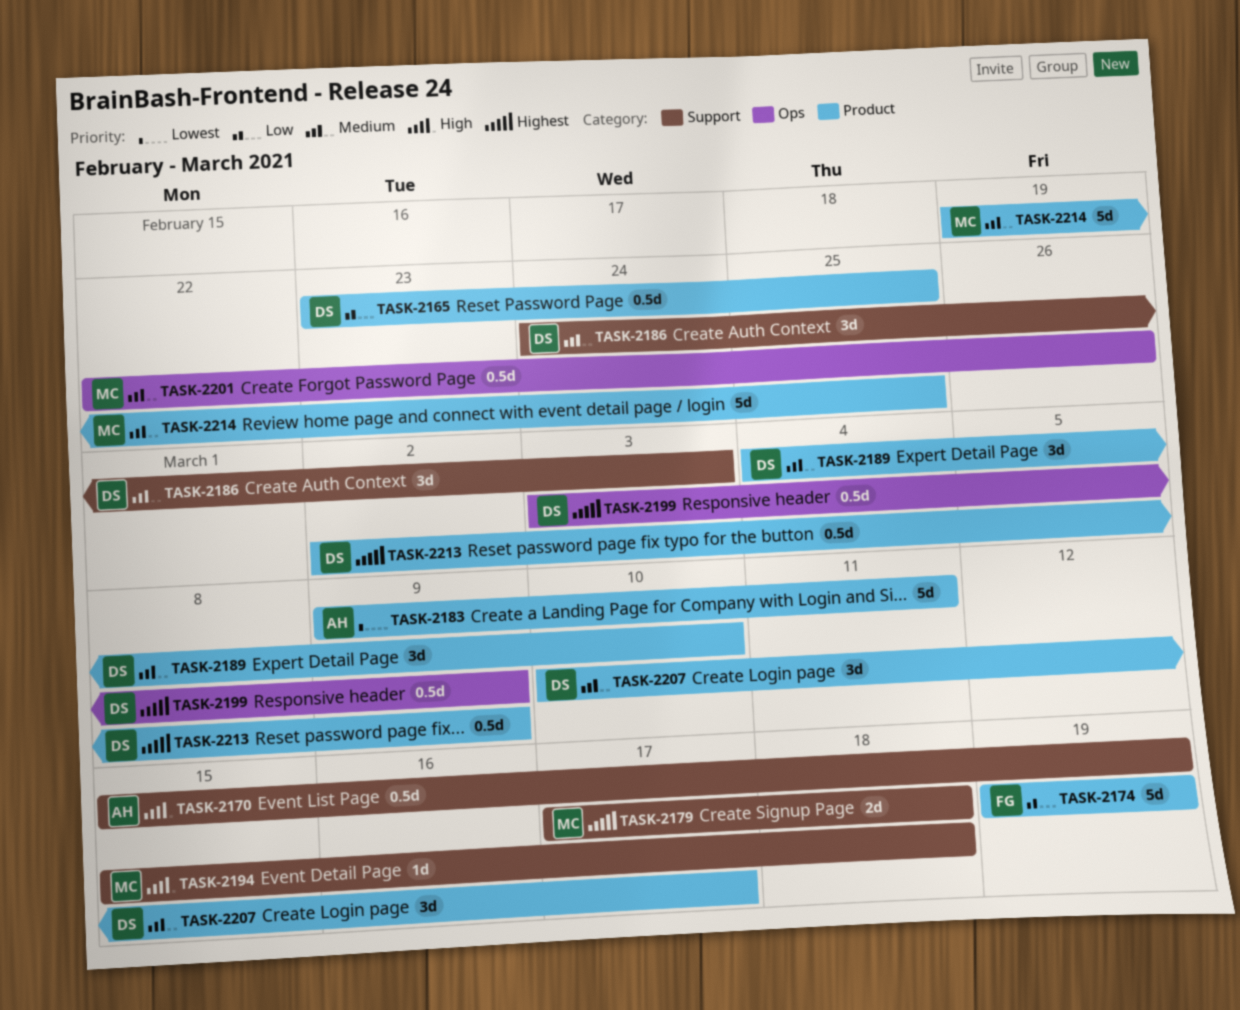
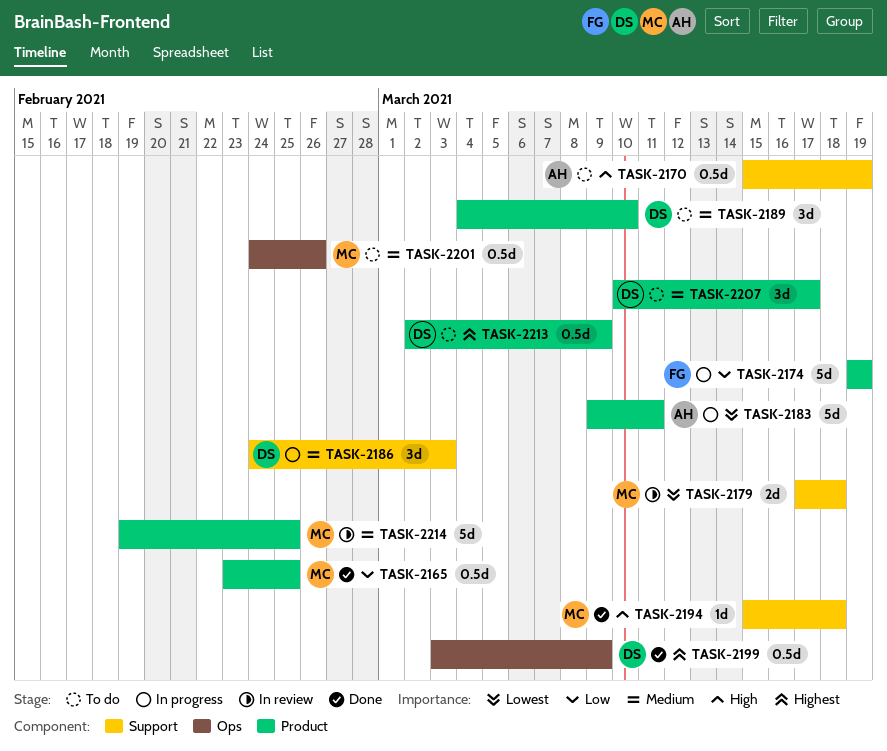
TASK-2165, owner: DS -> MC
TASK-2179, priority: Highest -> Lowest
TASK-2201, start: Feb 22 -> Feb 24

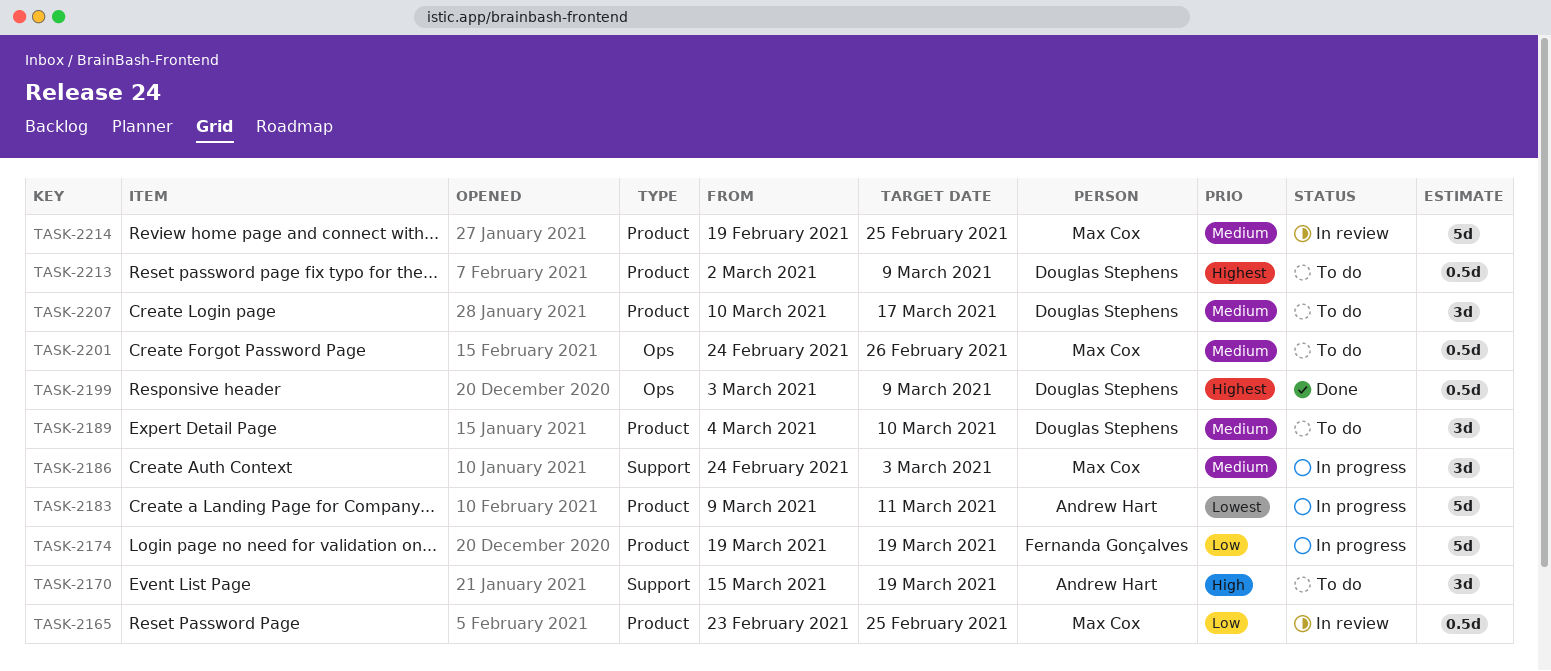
TASK-2165, status: Done -> In review
TASK-2170, estimate: 0.5d -> 3d
TASK-2179: present -> none
TASK-2186, owner: Douglas Stephens -> Max Cox
TASK-2194: present -> none

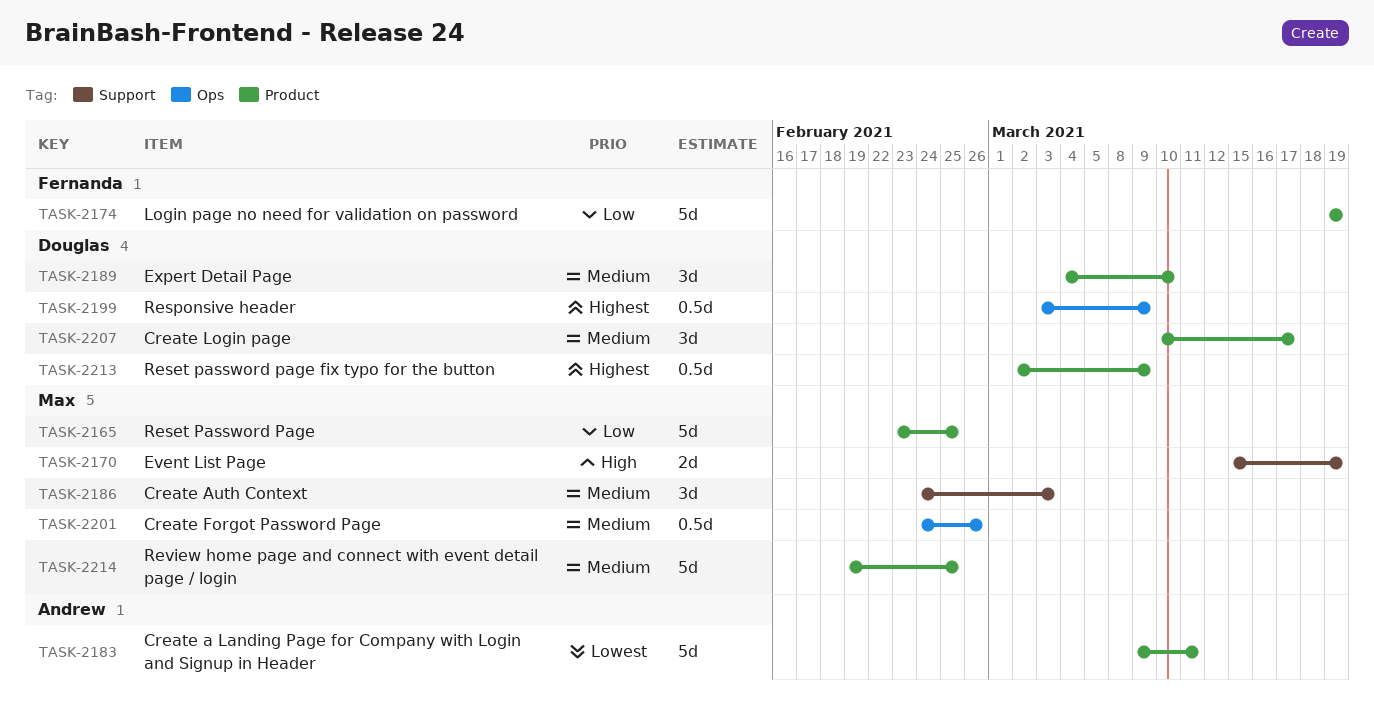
TASK-2165, estimate: 0.5d -> 5d
TASK-2170, owner: Andrew Hart -> Max Cox
TASK-2170, estimate: 3d -> 2d

